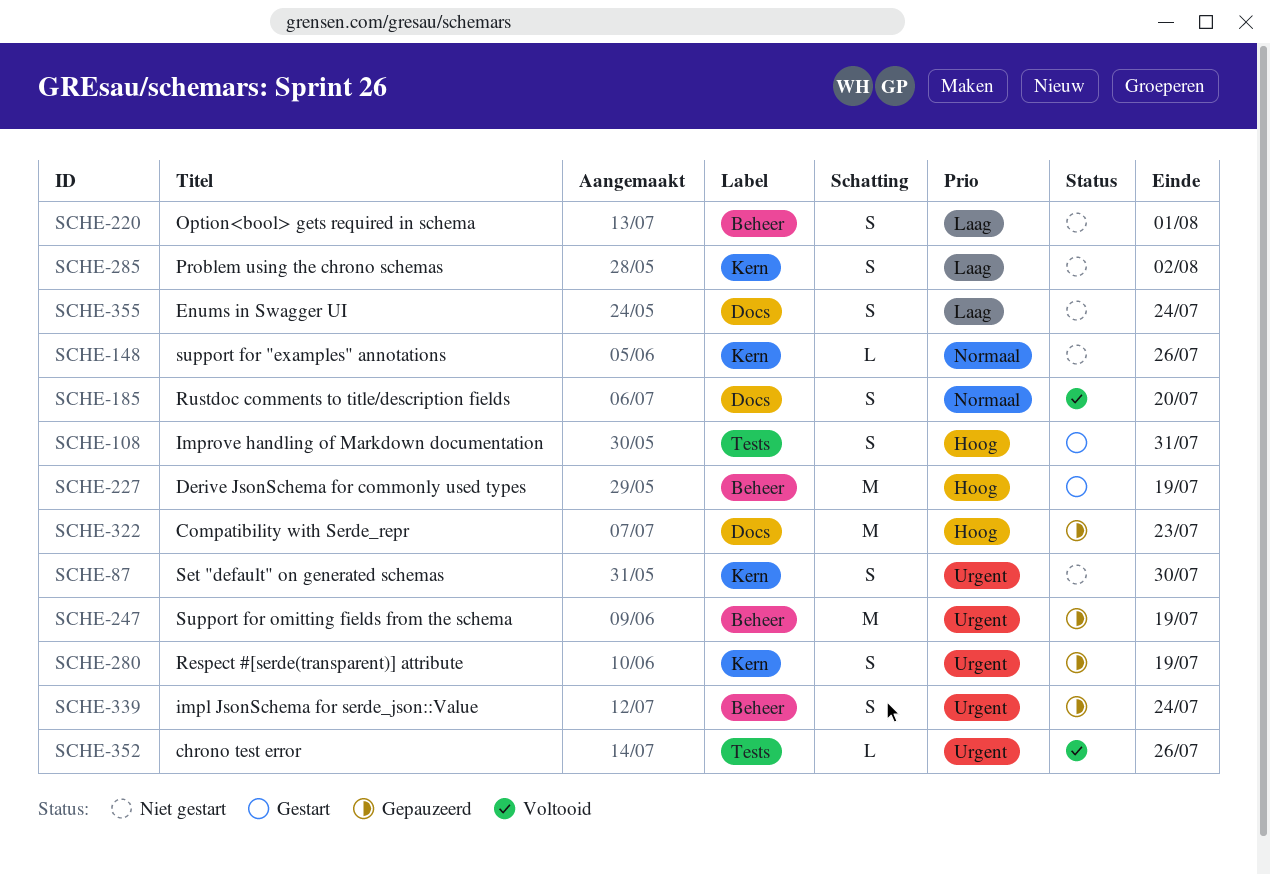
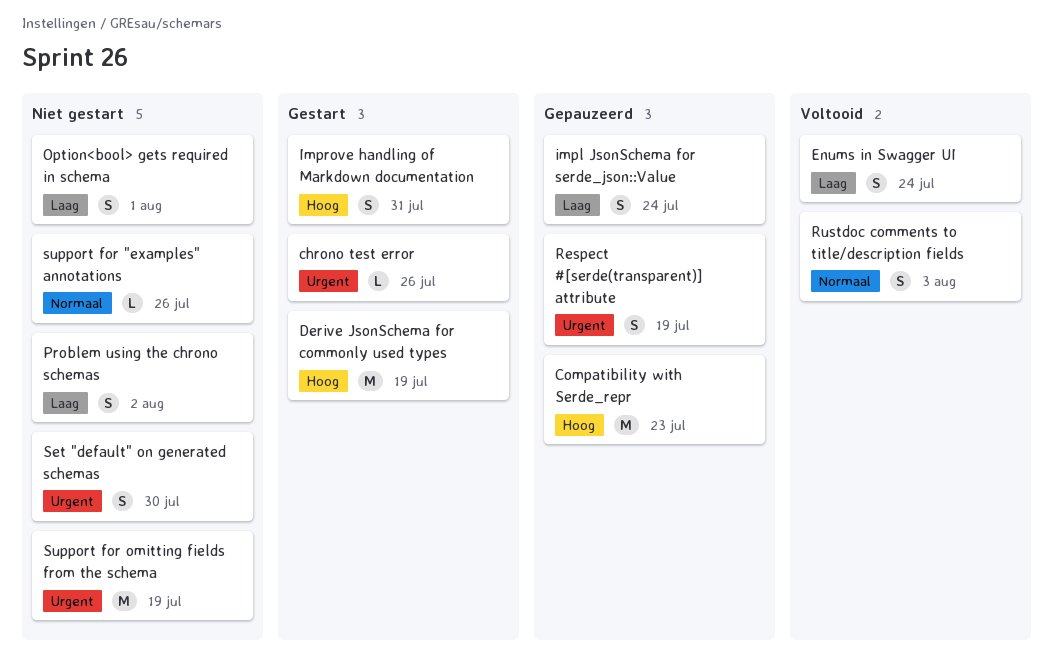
chrono test error, status: Voltooid -> Gestart
Enums in Swagger UI, status: Niet gestart -> Voltooid
impl JsonSchema for serde_json::Value, priority: Urgent -> Laag
Rustdoc comments to title/description fields, due: Jul 20 -> Aug 3
Support for omitting fields from the schema, status: Gepauzeerd -> Niet gestart

